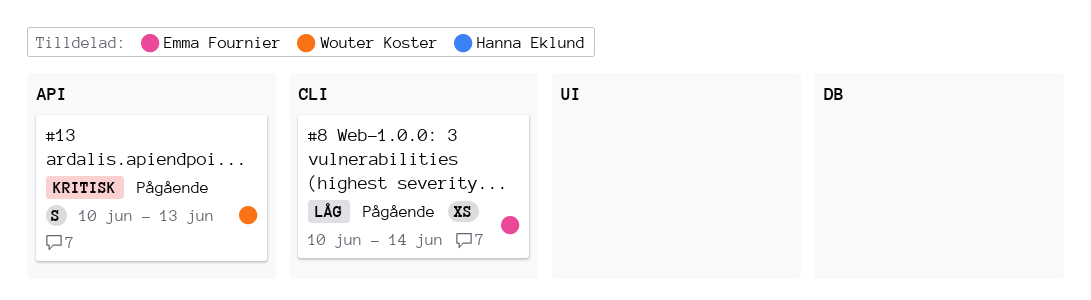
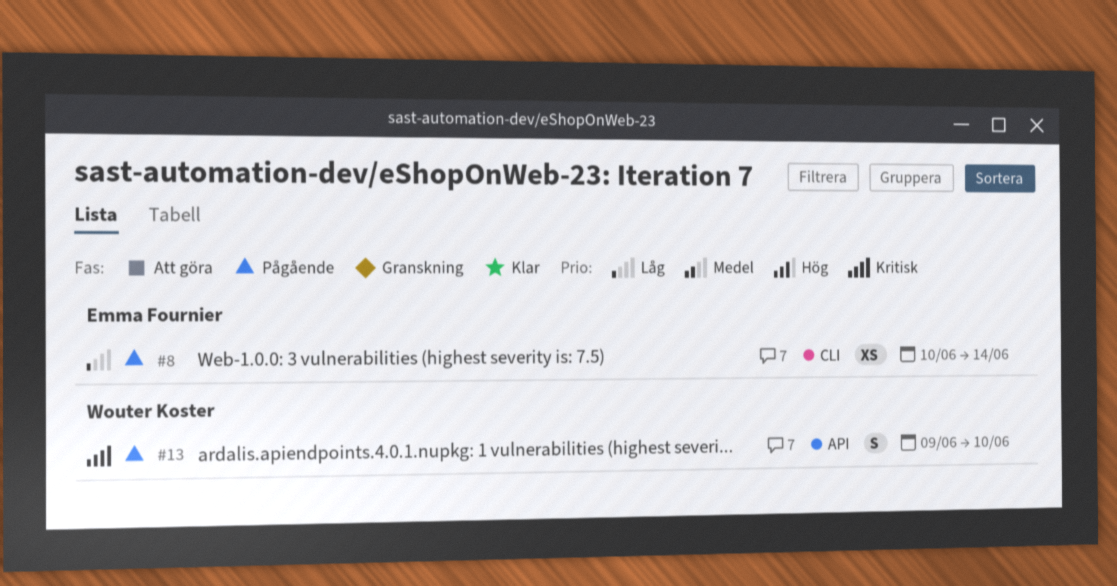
#13, start: Jun 10 -> Jun 9
#13, due: Jun 13 -> Jun 10

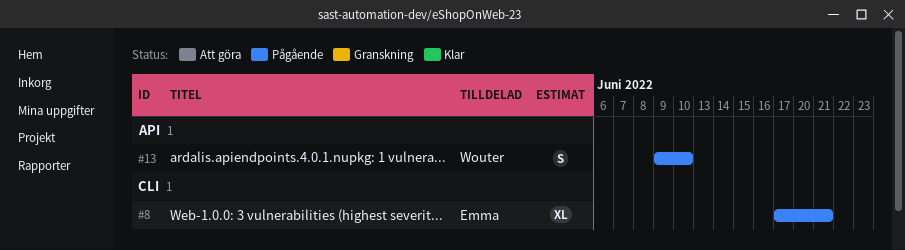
#8, estimate: XS -> XL
#8, start: Jun 10 -> Jun 17
#8, due: Jun 14 -> Jun 21

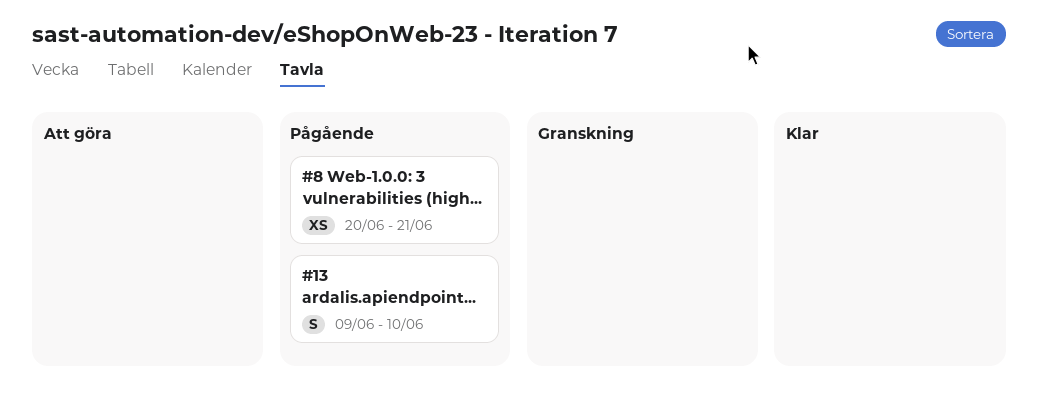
#8, estimate: XL -> XS
#8, start: Jun 17 -> Jun 20

